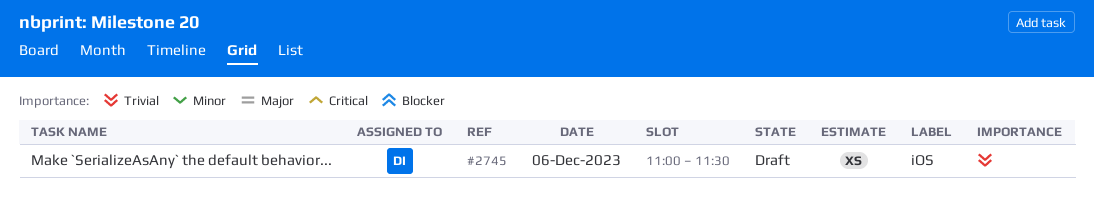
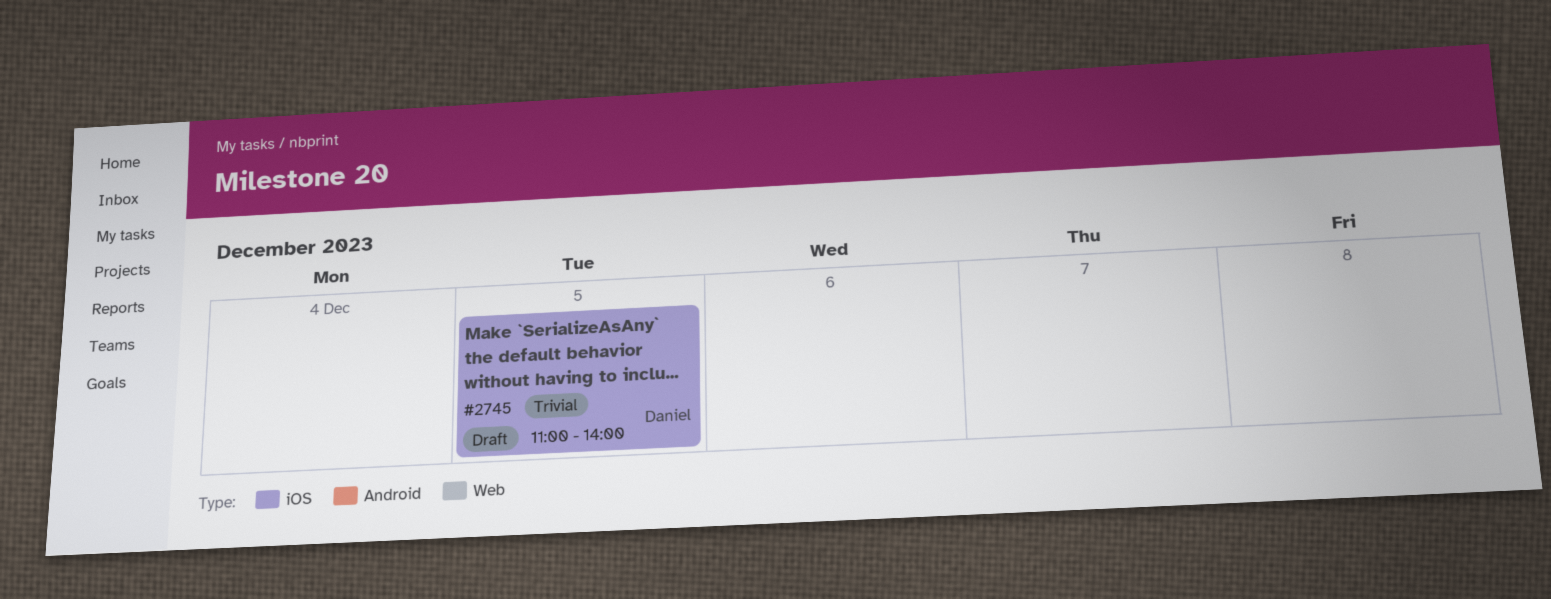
#2745, day: Dec 6 -> Dec 5
#2745, ends: 11:30 -> 14:00

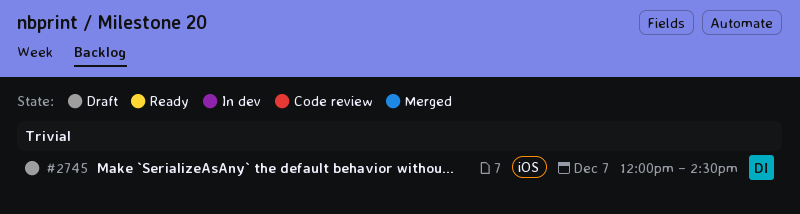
#2745, day: Dec 5 -> Dec 7
#2745, begins: 11:00 -> 12:00
#2745, ends: 14:00 -> 14:30

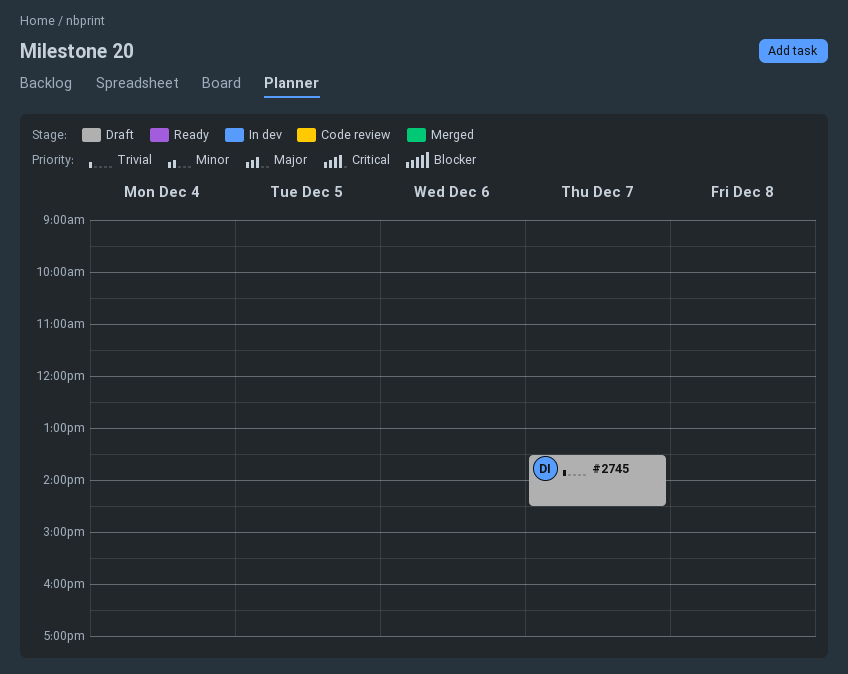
#2745, begins: 12:00 -> 13:30

